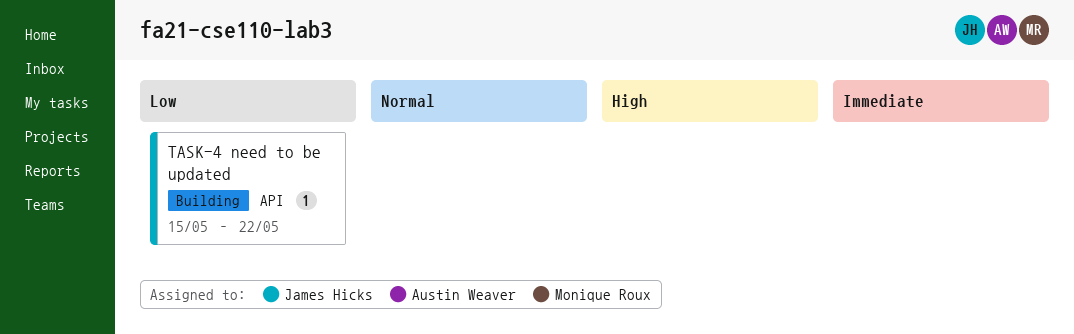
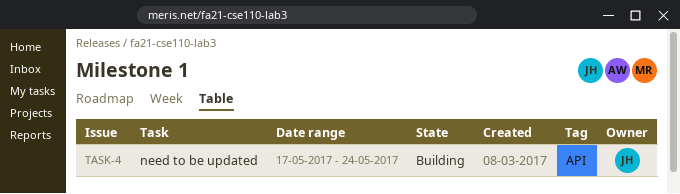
TASK-4, start: May 15 -> May 17
TASK-4, due: May 22 -> May 24

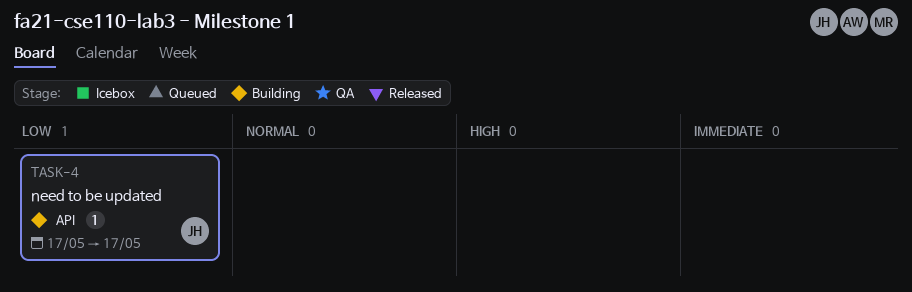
TASK-4, due: May 24 -> May 17

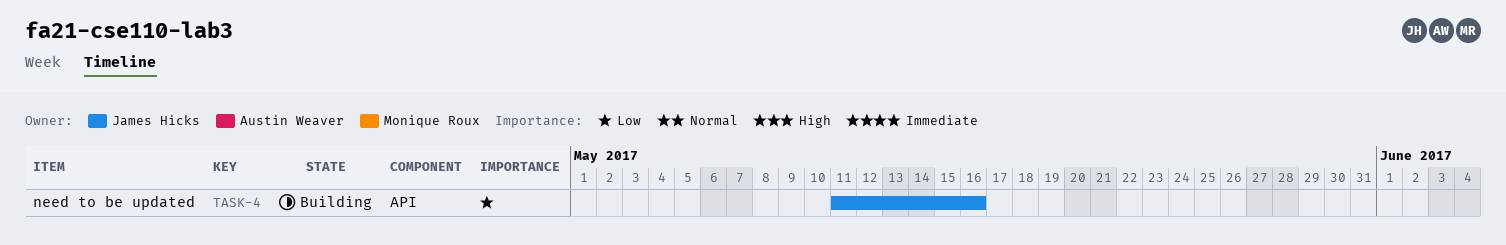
TASK-4, start: May 17 -> May 11
TASK-4, due: May 17 -> May 16

